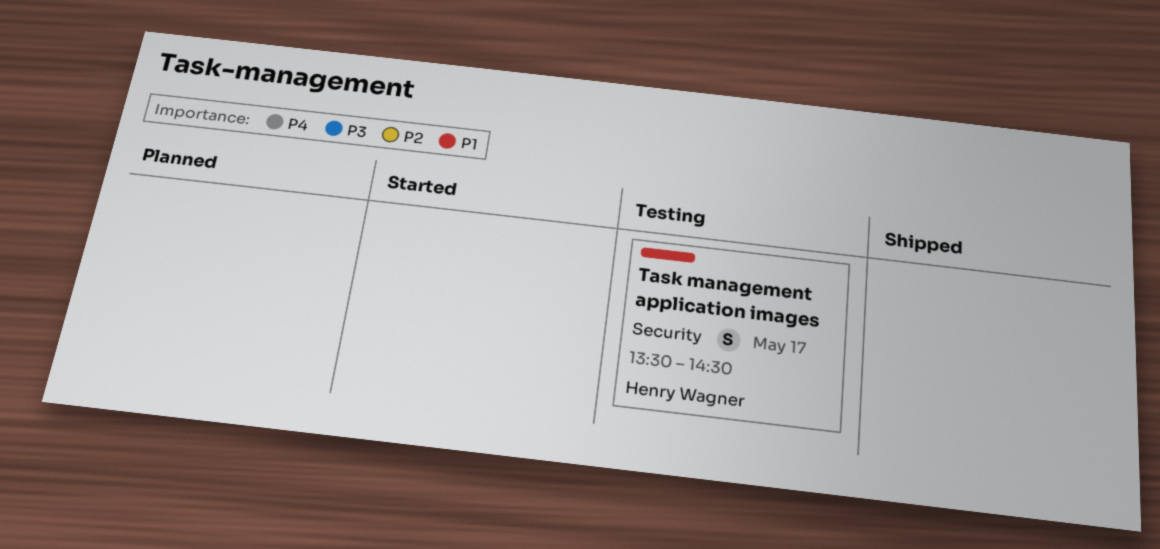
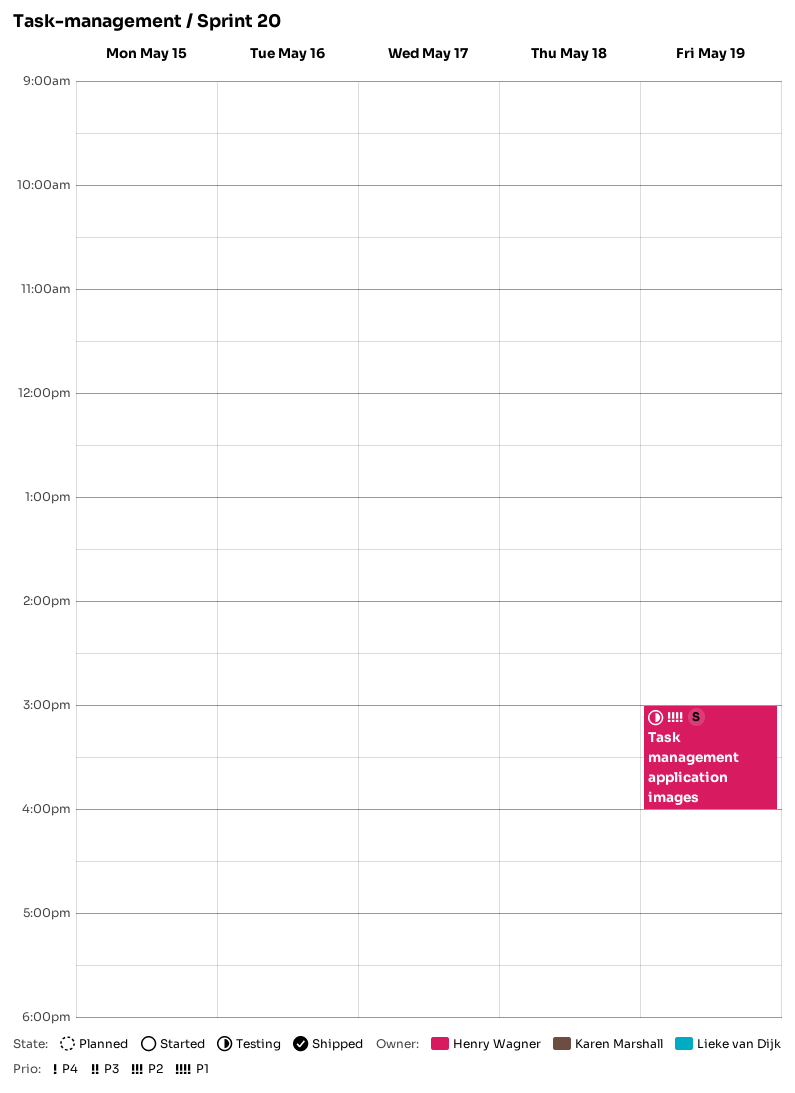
Task management application images, day: May 17 -> May 19
Task management application images, begins: 13:30 -> 15:00
Task management application images, ends: 14:30 -> 16:00

